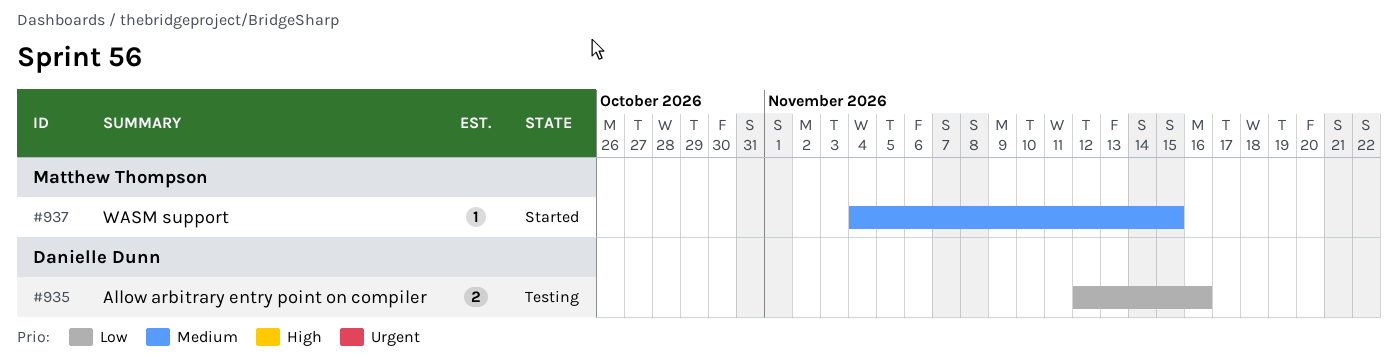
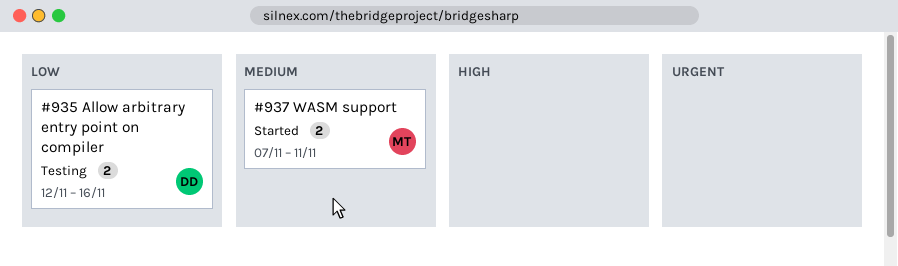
#937, estimate: 1 -> 2
#937, start: Nov 4 -> Nov 7
#937, due: Nov 15 -> Nov 11

